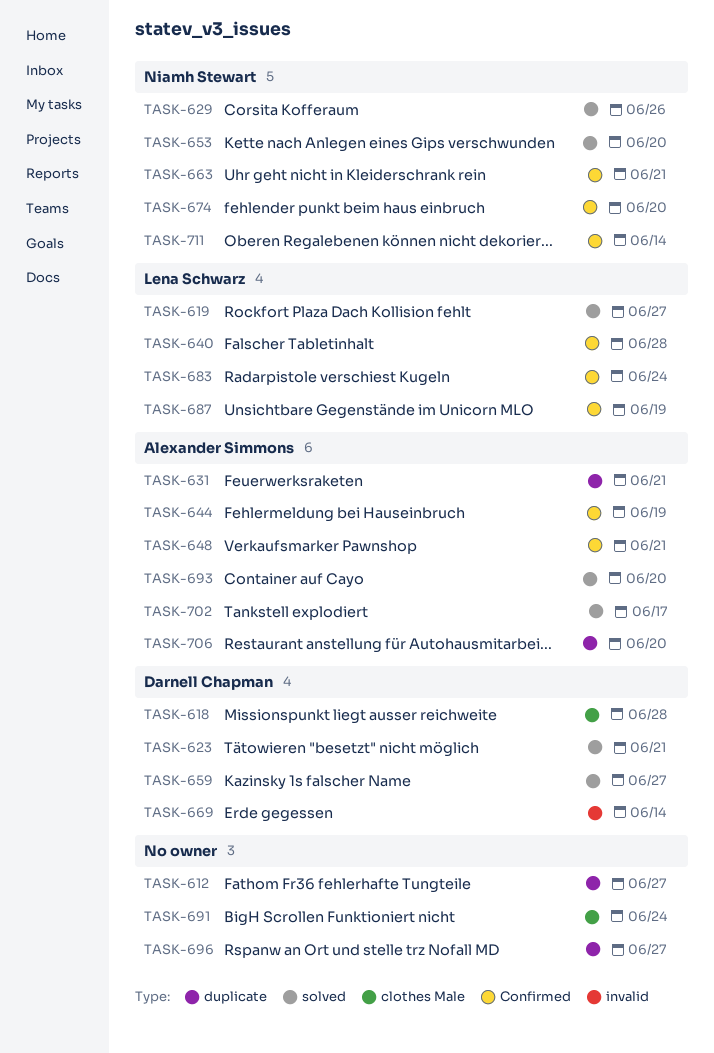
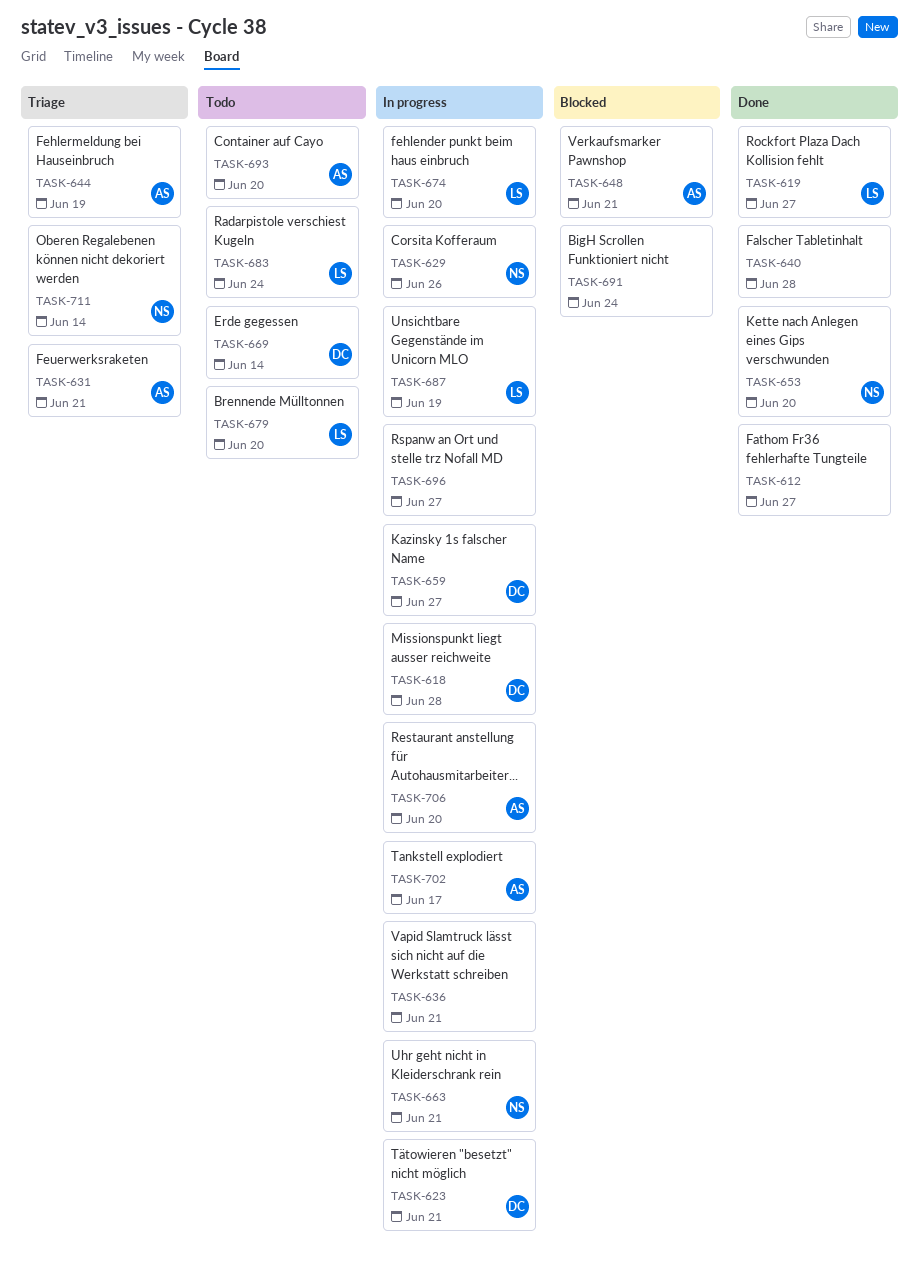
TASK-636: none -> present
TASK-640, owner: Lena Schwarz -> none
TASK-674, owner: Niamh Stewart -> Lena Schwarz
TASK-679: none -> present

